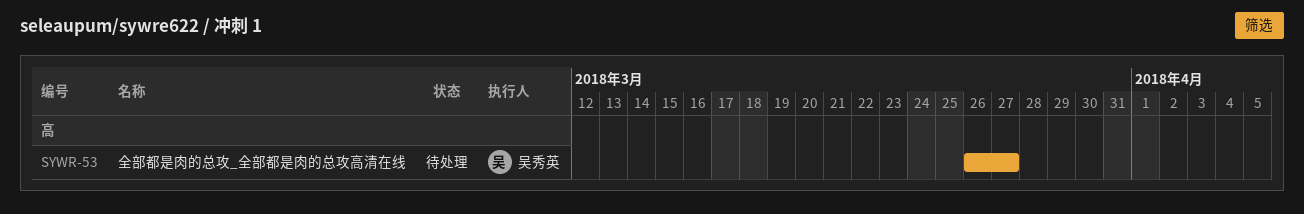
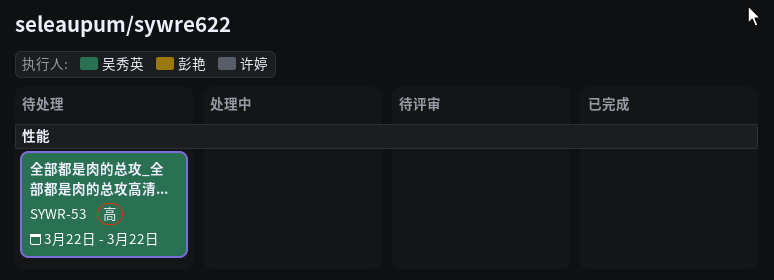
SYWR-53, start: Mar 26 -> Mar 22
SYWR-53, due: Mar 27 -> Mar 22

